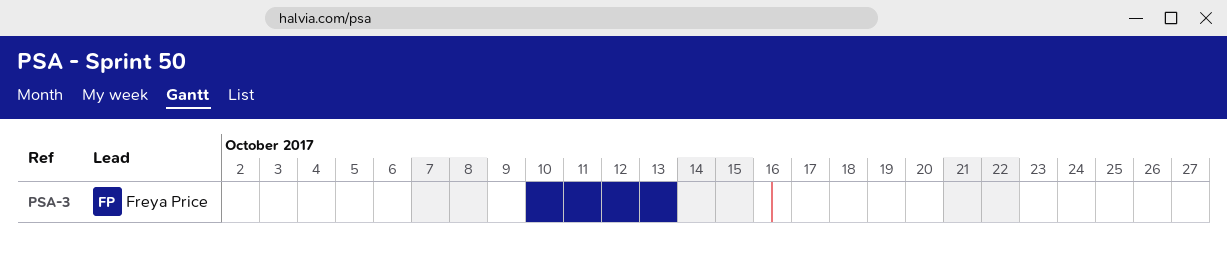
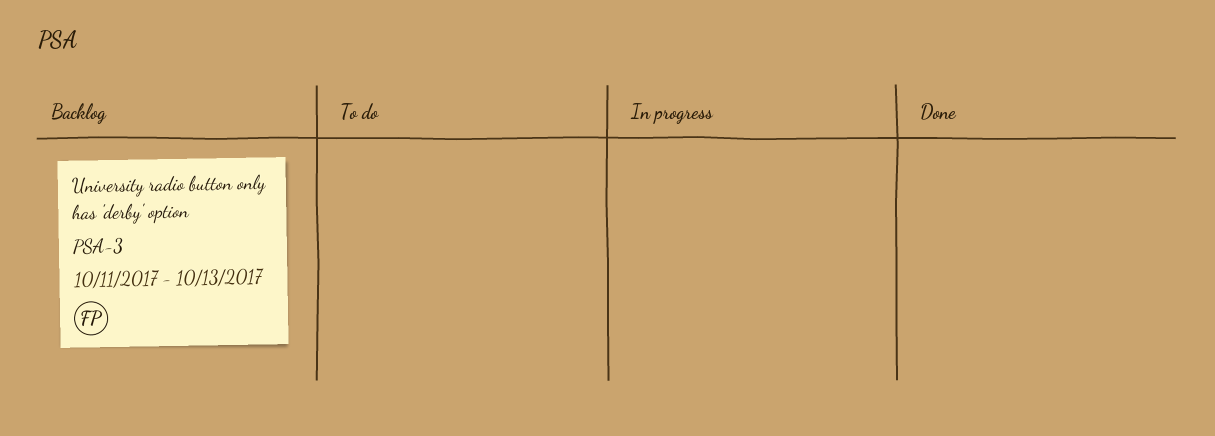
PSA-3, start: Oct 10 -> Oct 11

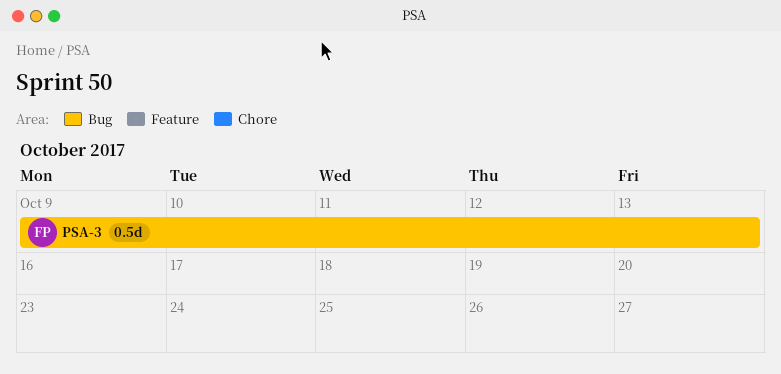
PSA-3, start: Oct 11 -> Oct 9

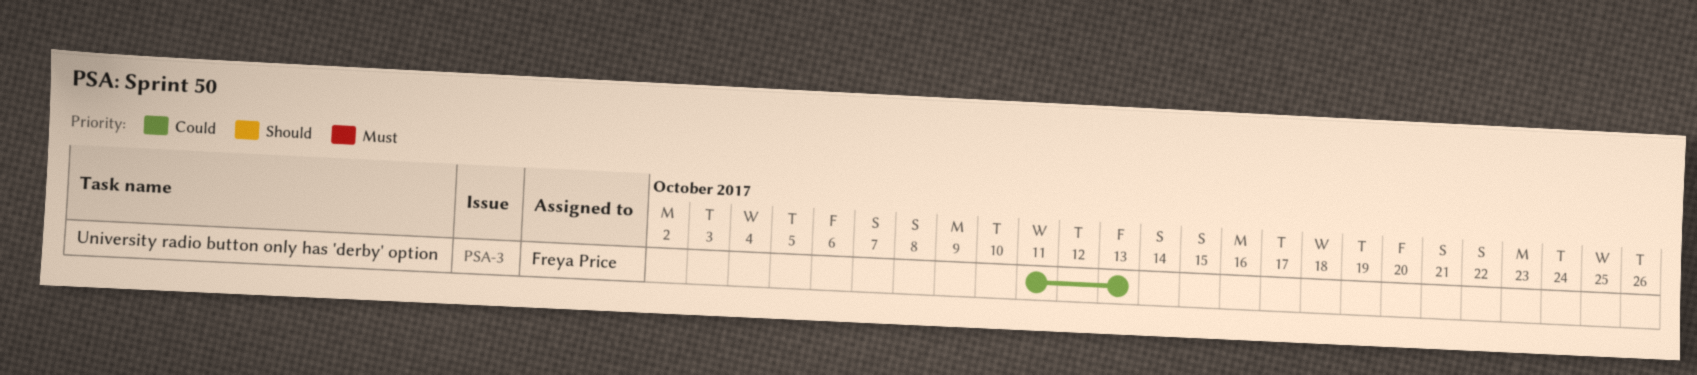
PSA-3, start: Oct 9 -> Oct 11

